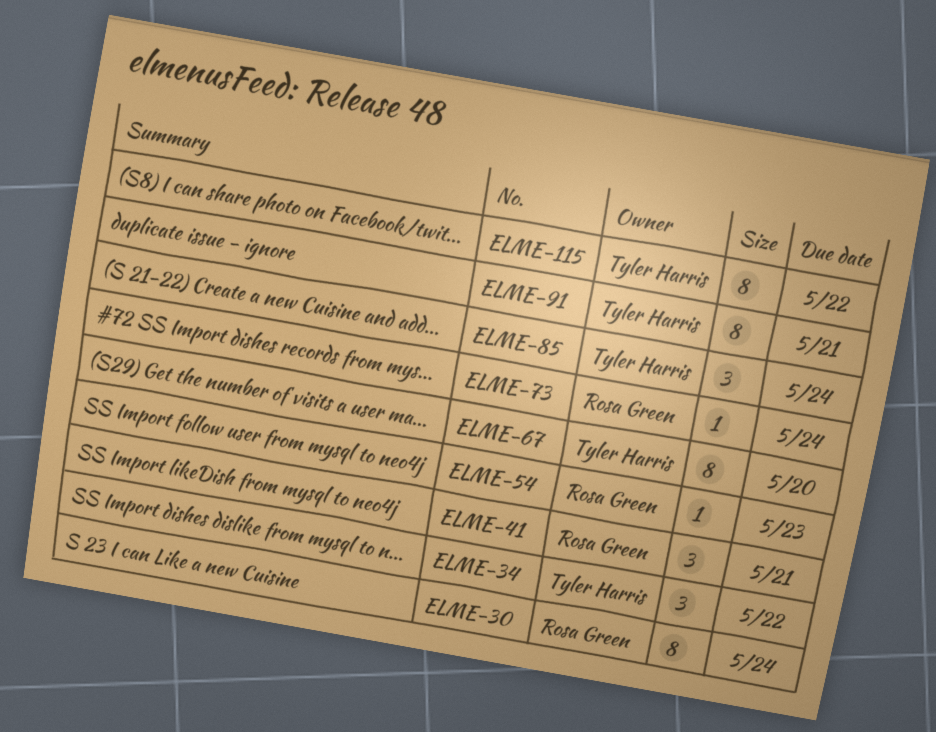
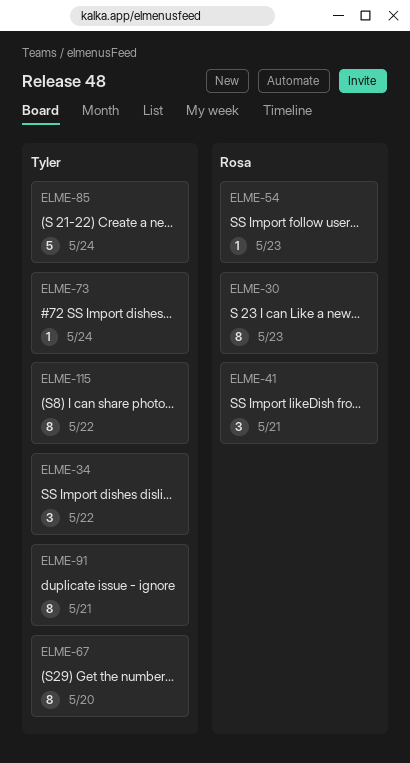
ELME-30, due: May 24 -> May 23
ELME-73, owner: Rosa Green -> Tyler Harris
ELME-85, estimate: 3 -> 5

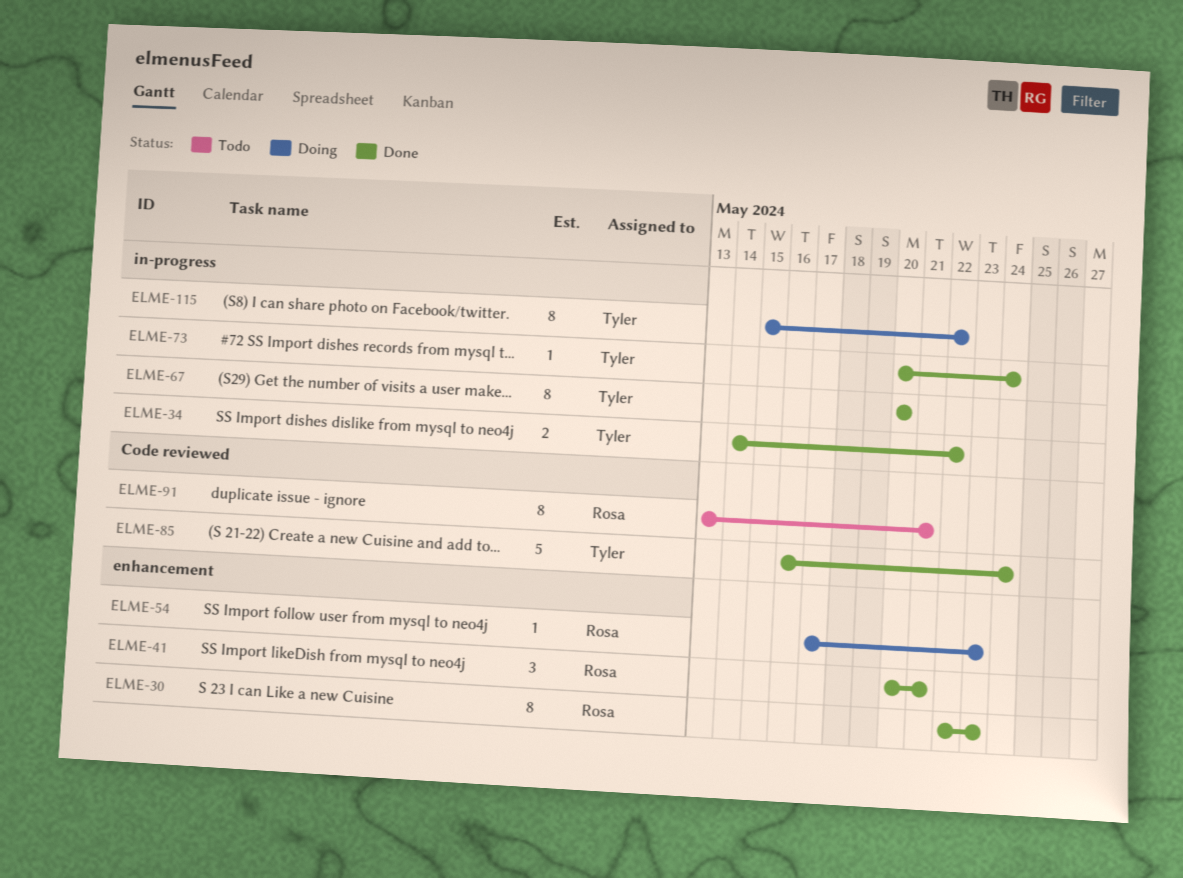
ELME-34, estimate: 3 -> 2
ELME-91, owner: Tyler -> Rosa

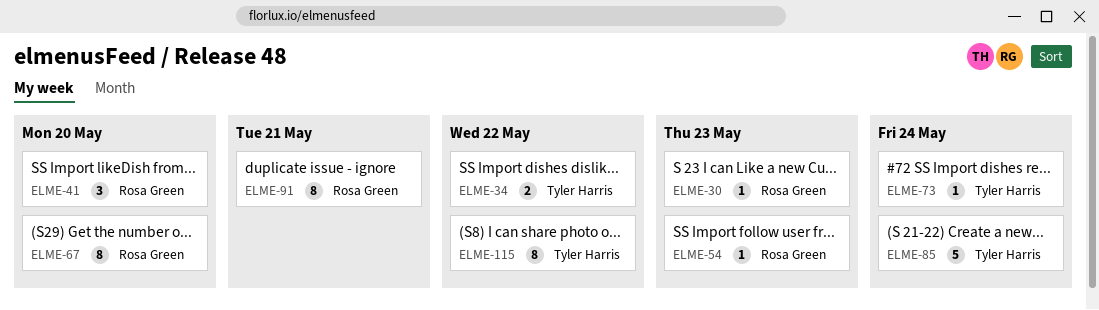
ELME-30, estimate: 8 -> 1
ELME-41, due: May 21 -> May 20
ELME-67, owner: Tyler Harris -> Rosa Green

